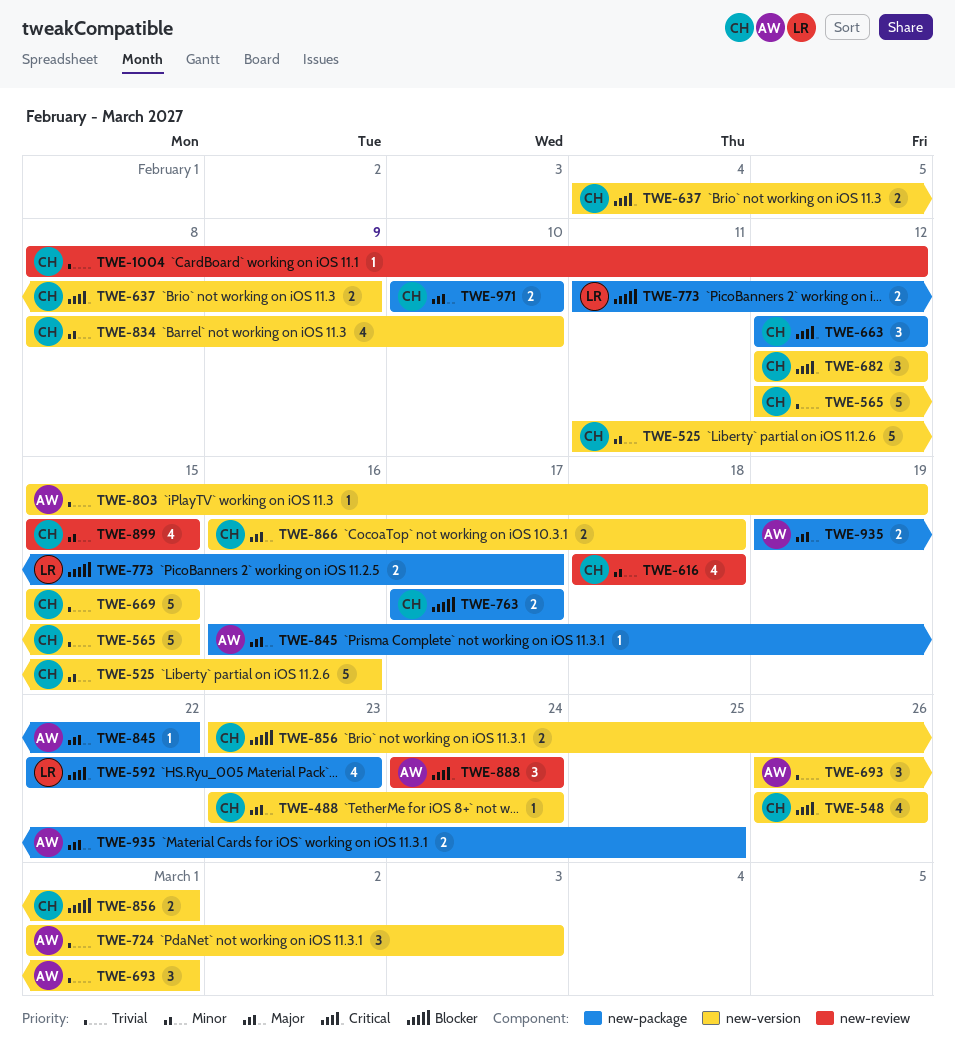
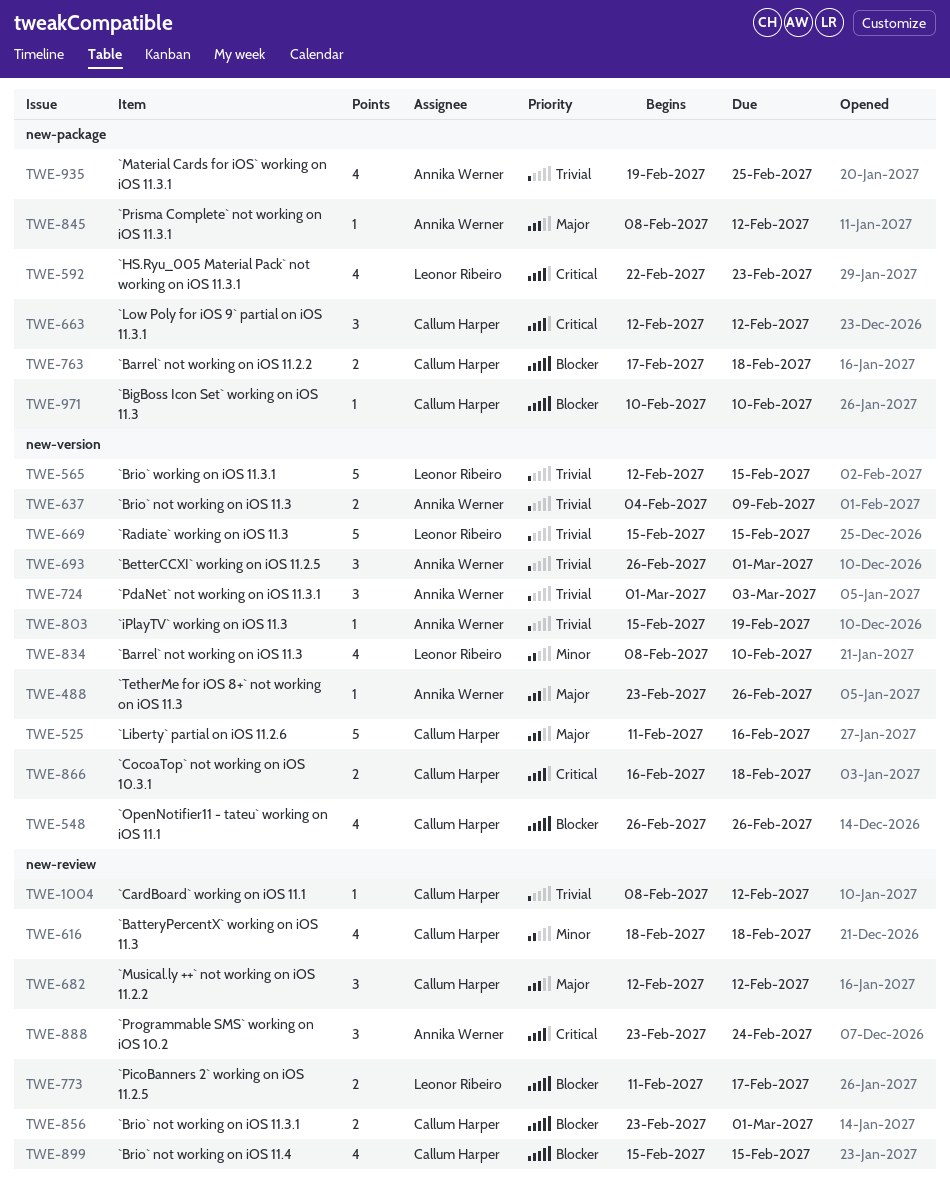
TWE-488, owner: Callum Harper -> Annika Werner
TWE-488, due: Feb 24 -> Feb 26
TWE-525, priority: Minor -> Major
TWE-548, priority: Critical -> Blocker
TWE-565, owner: Callum Harper -> Leonor Ribeiro
TWE-637, owner: Callum Harper -> Annika Werner
TWE-637, priority: Critical -> Trivial
TWE-669, owner: Callum Harper -> Leonor Ribeiro
TWE-682, priority: Critical -> Major
TWE-682, label: new-version -> new-review
TWE-763, due: Feb 17 -> Feb 18
TWE-773, label: new-package -> new-review
TWE-834, owner: Callum Harper -> Leonor Ribeiro
TWE-845, start: Feb 16 -> Feb 8
TWE-845, due: Feb 22 -> Feb 12
TWE-856, label: new-version -> new-review
TWE-866, priority: Major -> Critical
TWE-888, start: Feb 24 -> Feb 23
TWE-899, priority: Minor -> Blocker
TWE-935, priority: Major -> Trivial
TWE-935, estimate: 2 -> 4
TWE-971, priority: Major -> Blocker
TWE-971, estimate: 2 -> 1

